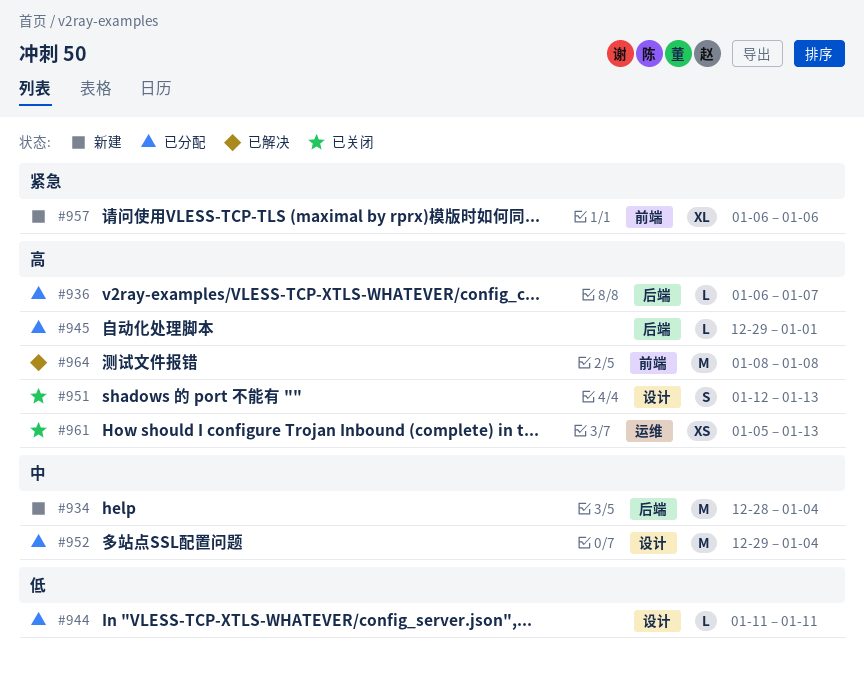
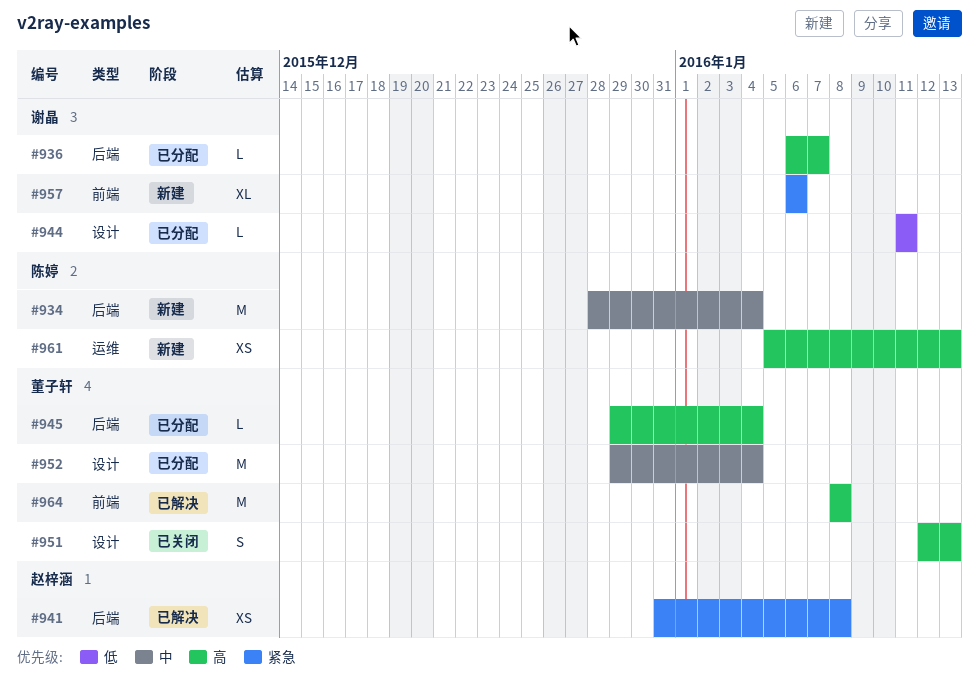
#941: none -> present
#945, due: Jan 1 -> Jan 4
#961, status: 已关闭 -> 新建

